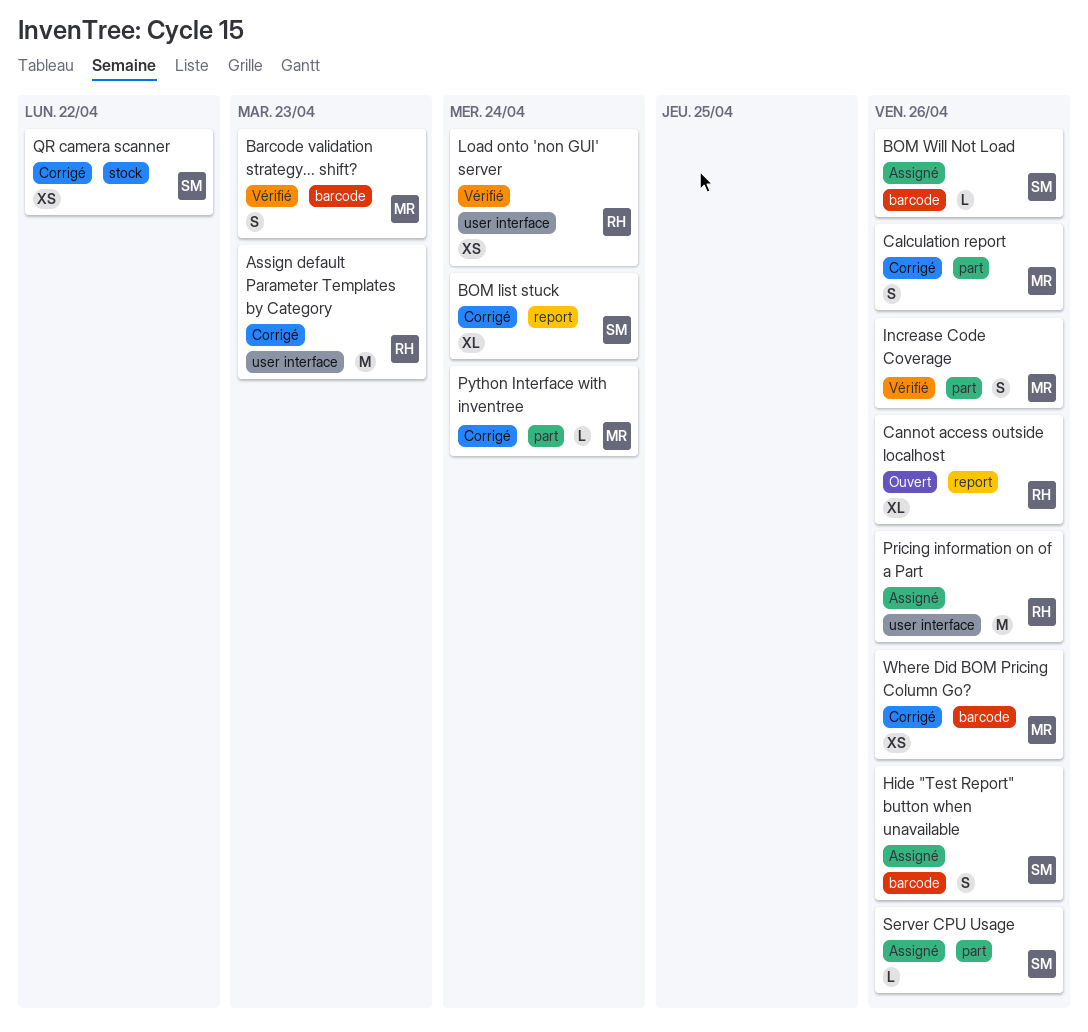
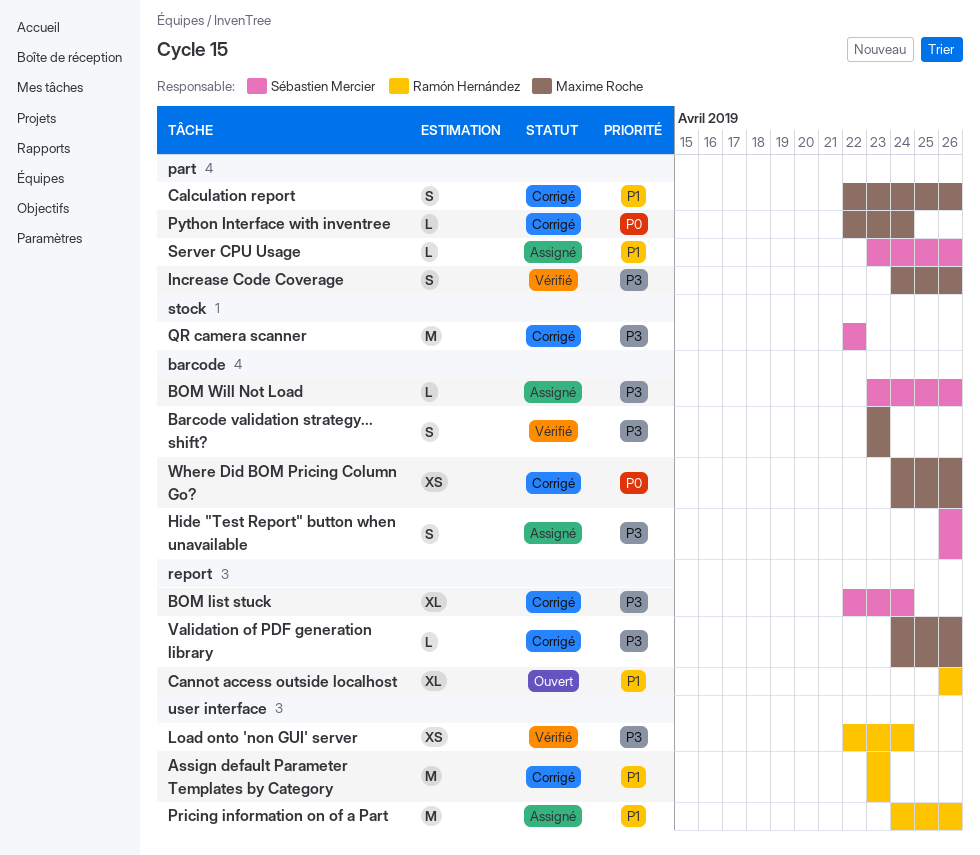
QR camera scanner, estimate: XS -> M
Validation of PDF generation library: none -> present

